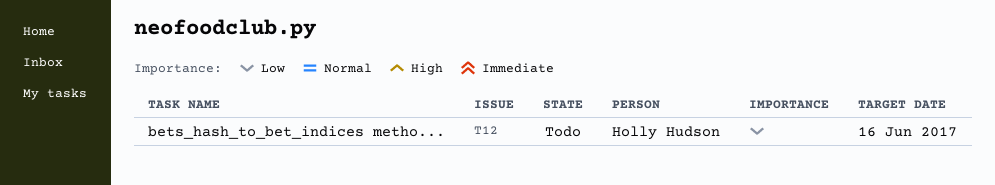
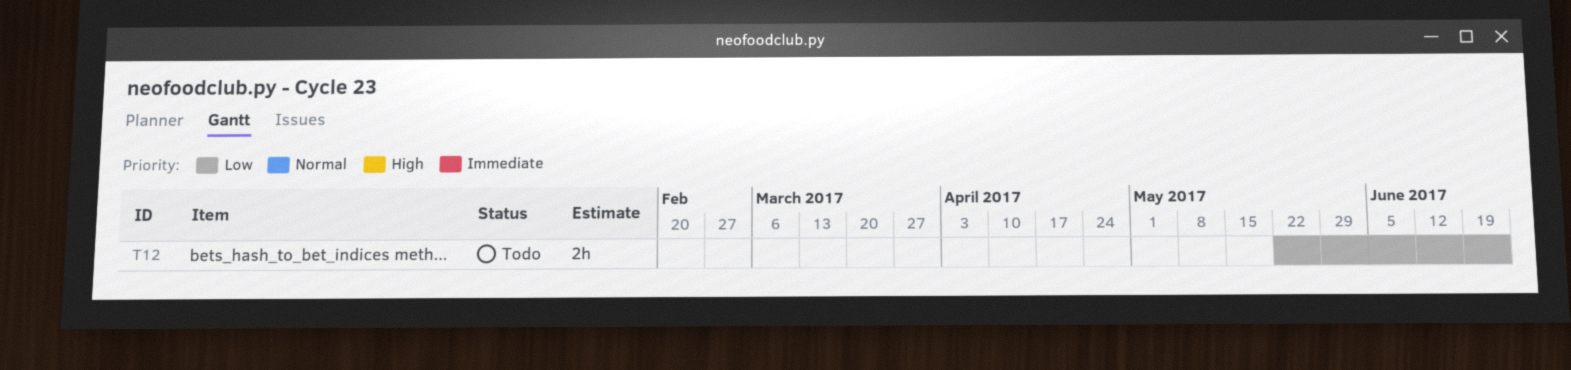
T12, due: Jun 16 -> Jun 23

